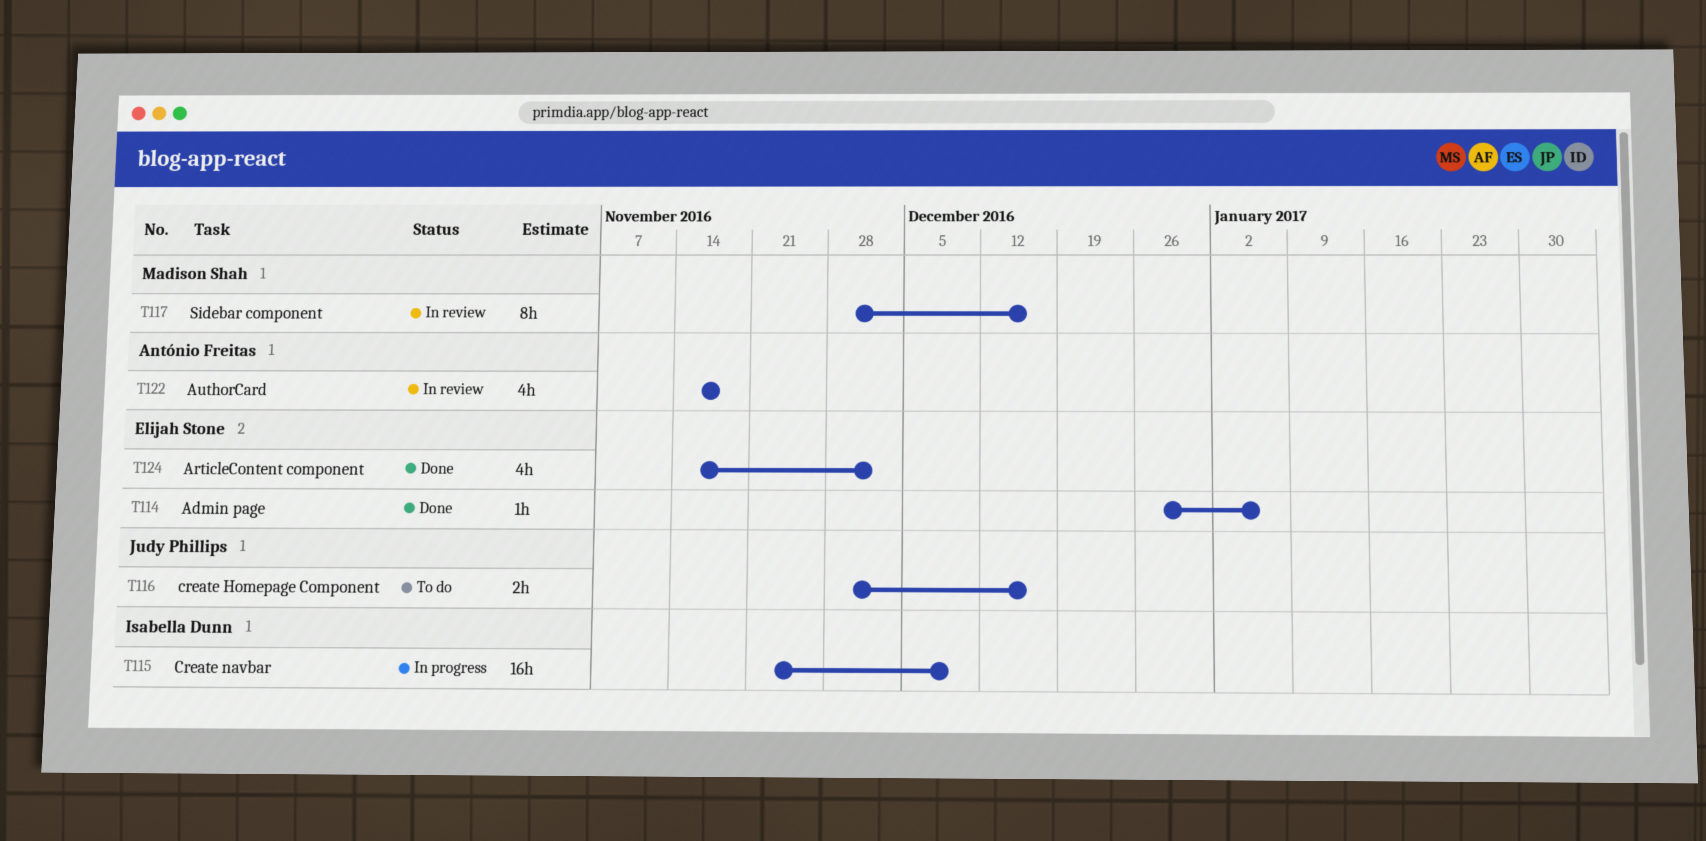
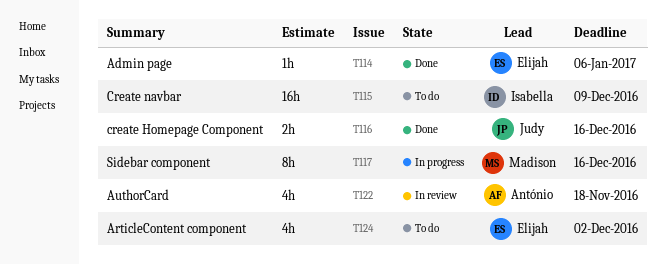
T115, status: In progress -> To do
T116, status: To do -> Done
T117, status: In review -> In progress
T124, status: Done -> To do

